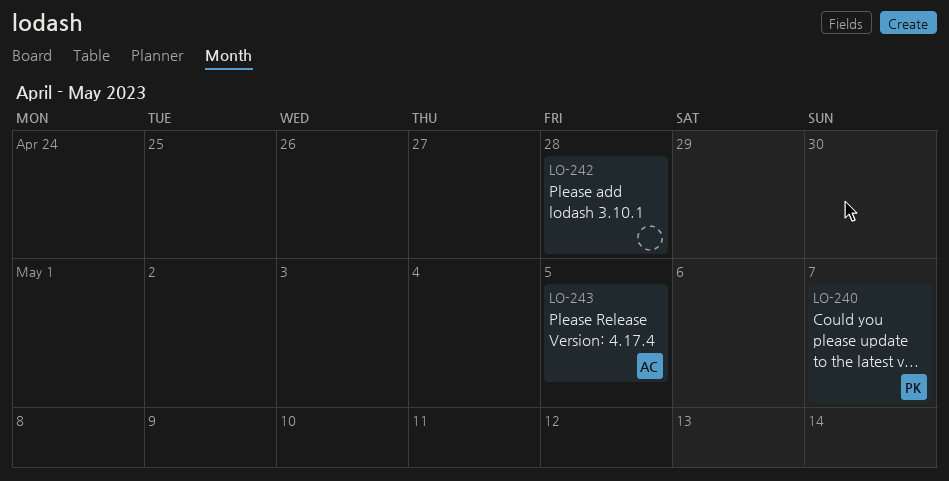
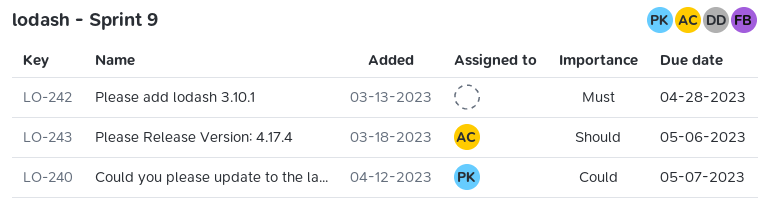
LO-243, due: May 5 -> May 6

